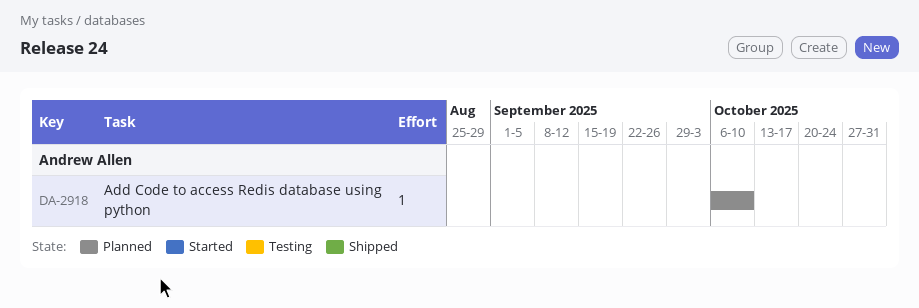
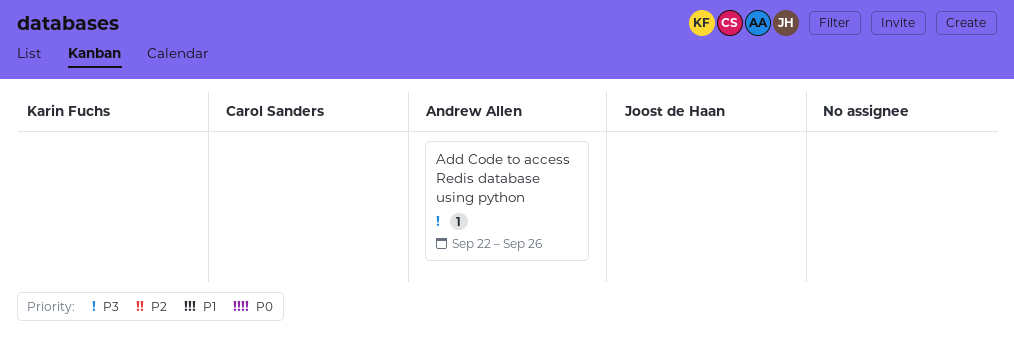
Add Code to access Redis database using python, start: Oct 6 -> Sep 22
Add Code to access Redis database using python, due: Oct 10 -> Sep 26

